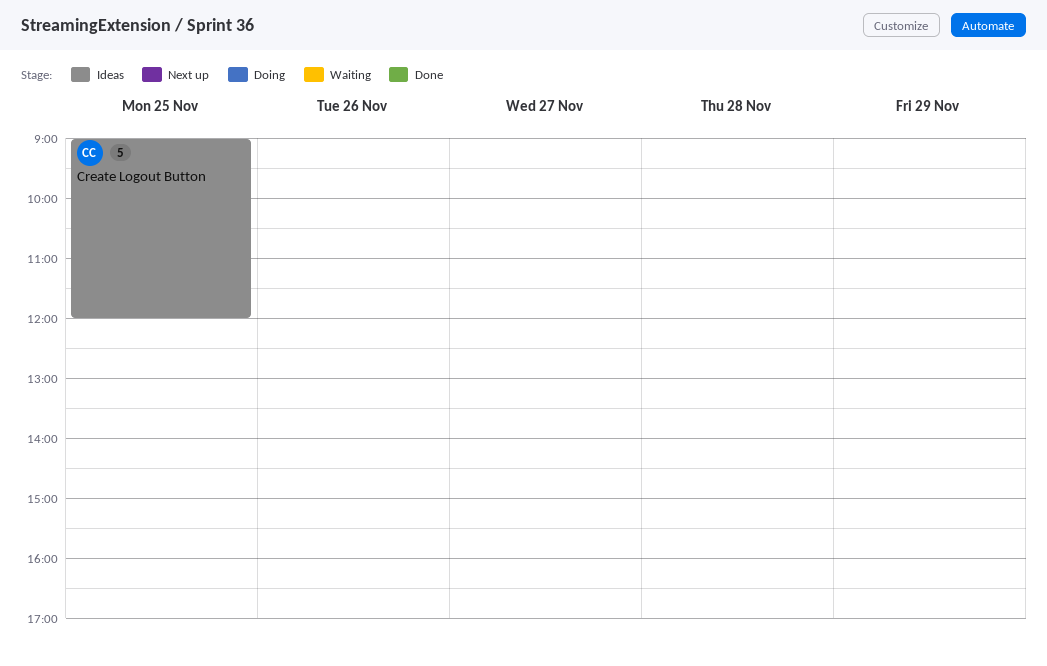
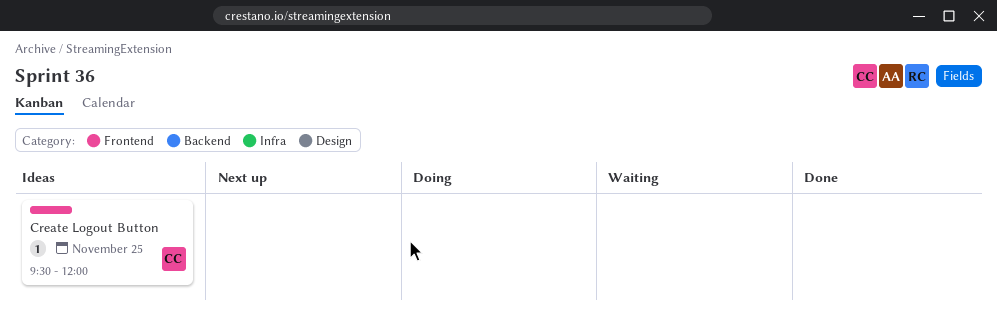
Create Logout Button, estimate: 5 -> 1
Create Logout Button, begins: 09:00 -> 09:30

